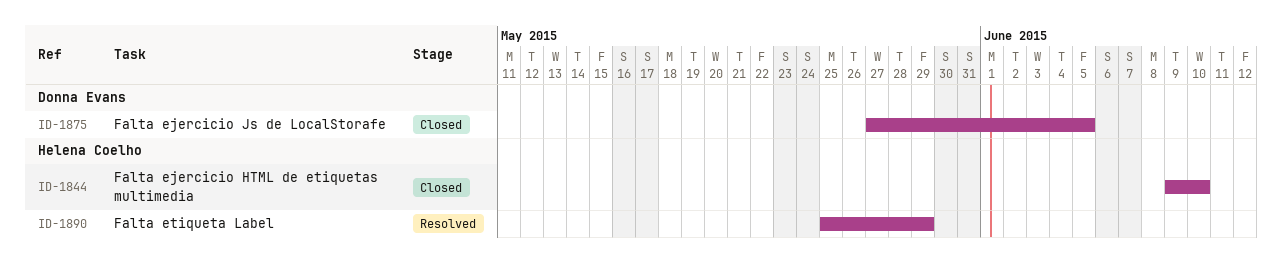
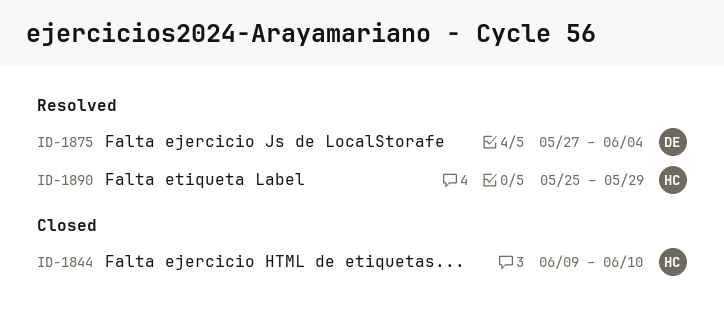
ID-1875, status: Closed -> Resolved
ID-1875, due: Jun 5 -> Jun 4

